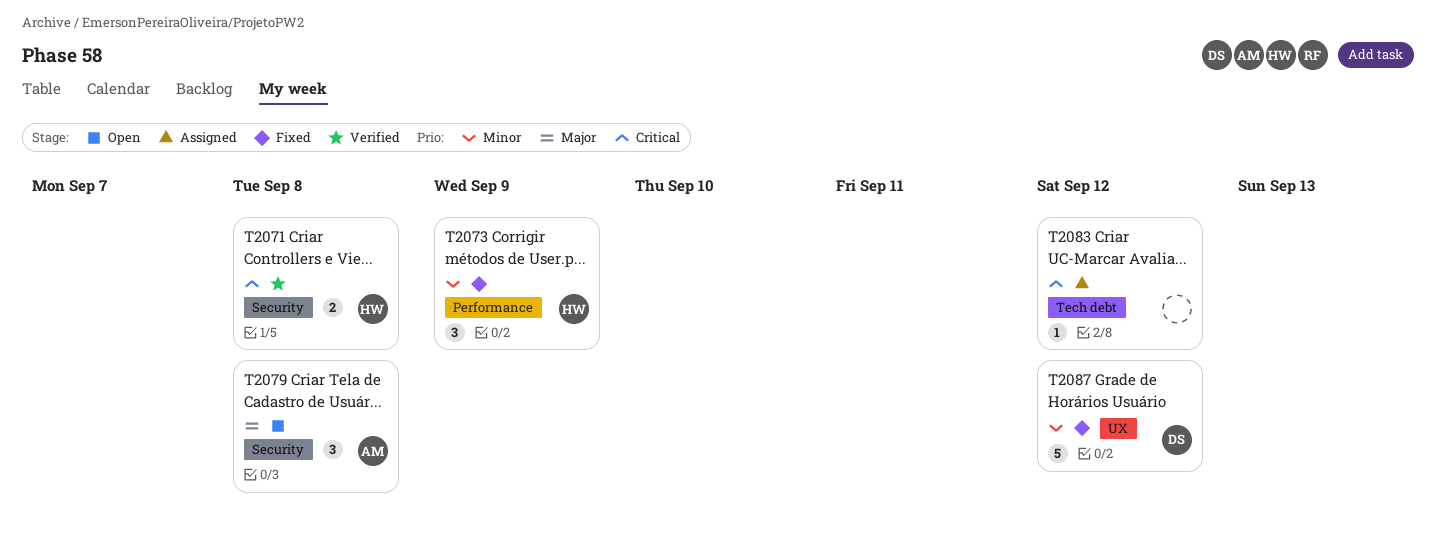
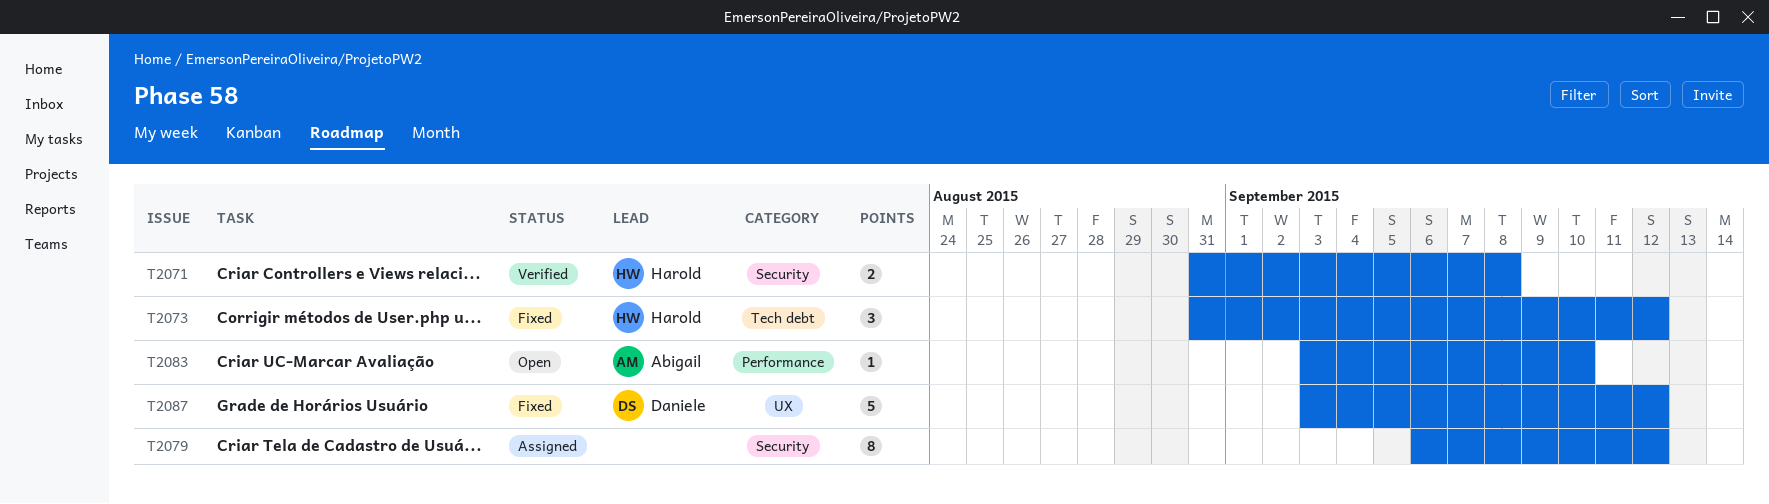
T2073, label: Performance -> Tech debt
T2073, due: Sep 9 -> Sep 12
T2079, status: Open -> Assigned
T2079, owner: Abigail -> none
T2079, estimate: 3 -> 8
T2079, due: Sep 8 -> Sep 12
T2083, status: Assigned -> Open
T2083, owner: none -> Abigail
T2083, label: Tech debt -> Performance
T2083, due: Sep 12 -> Sep 10

